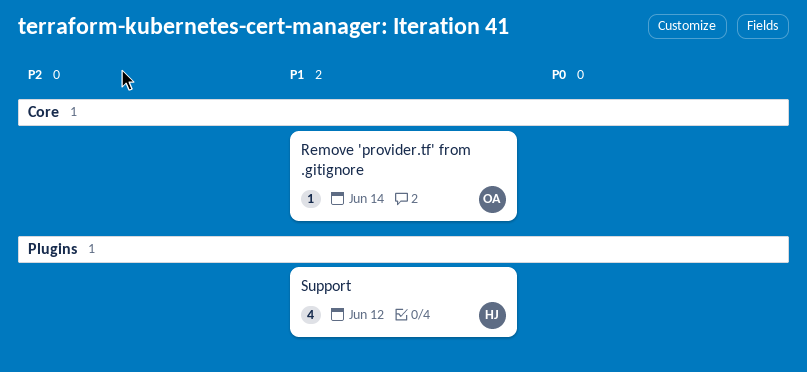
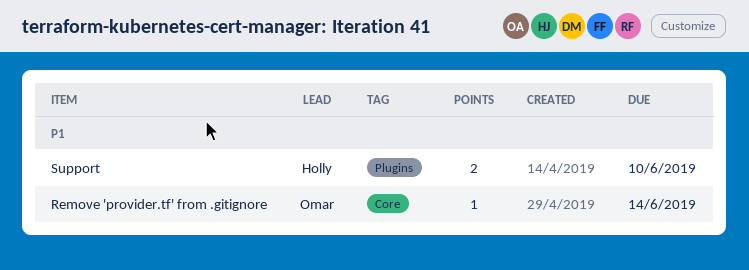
Support, estimate: 4 -> 2
Support, due: Jun 12 -> Jun 10

